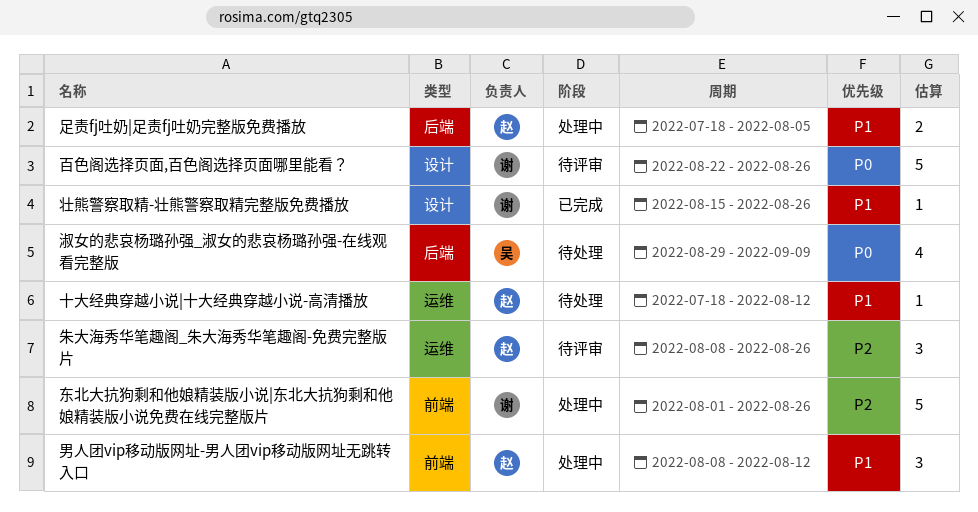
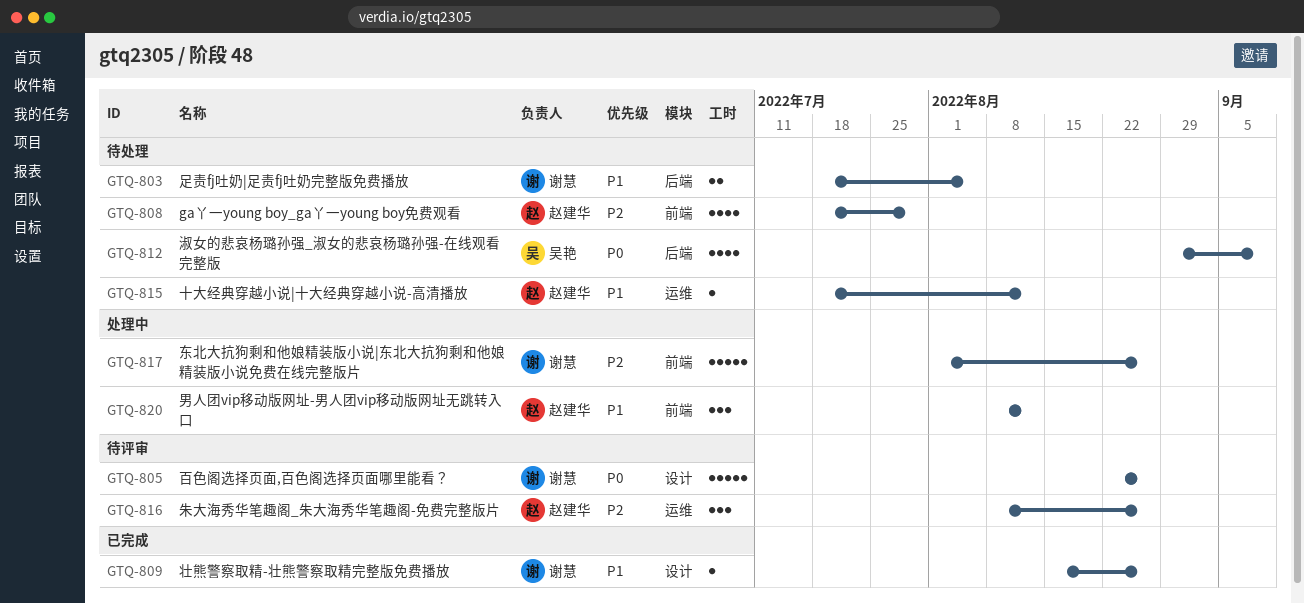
ga丫一young boy_ga丫一young boy免费观看: none -> present
足责fj吐奶|足责fj吐奶完整版免费播放, status: 处理中 -> 待处理
足责fj吐奶|足责fj吐奶完整版免费播放, owner: 赵建华 -> 谢慧

